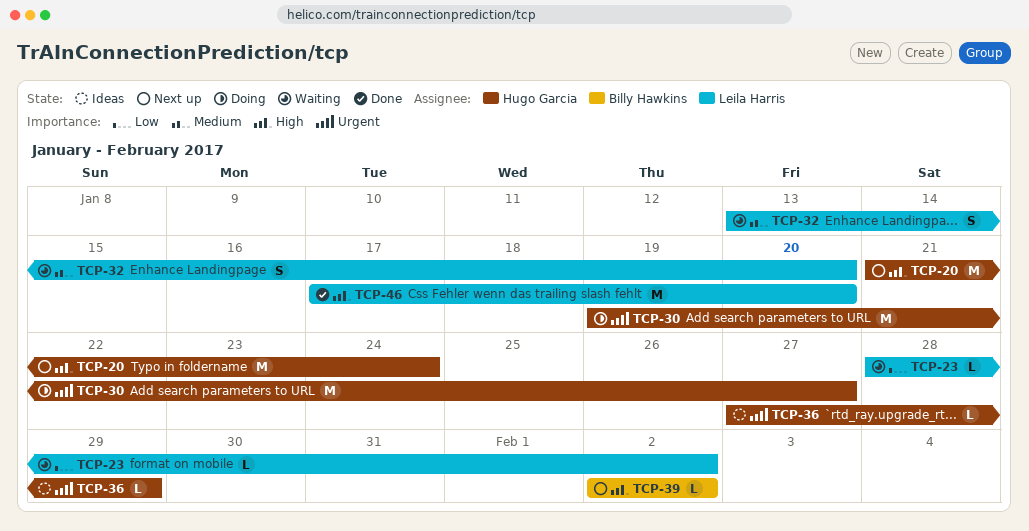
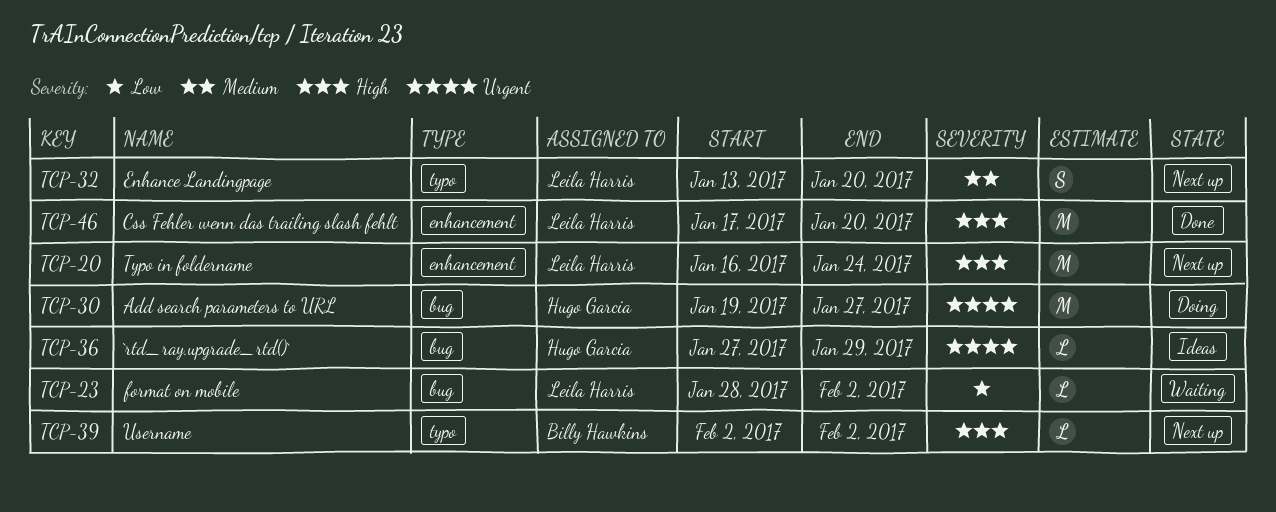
TCP-20, owner: Hugo Garcia -> Leila Harris
TCP-20, start: Jan 21 -> Jan 16
TCP-32, status: Waiting -> Next up

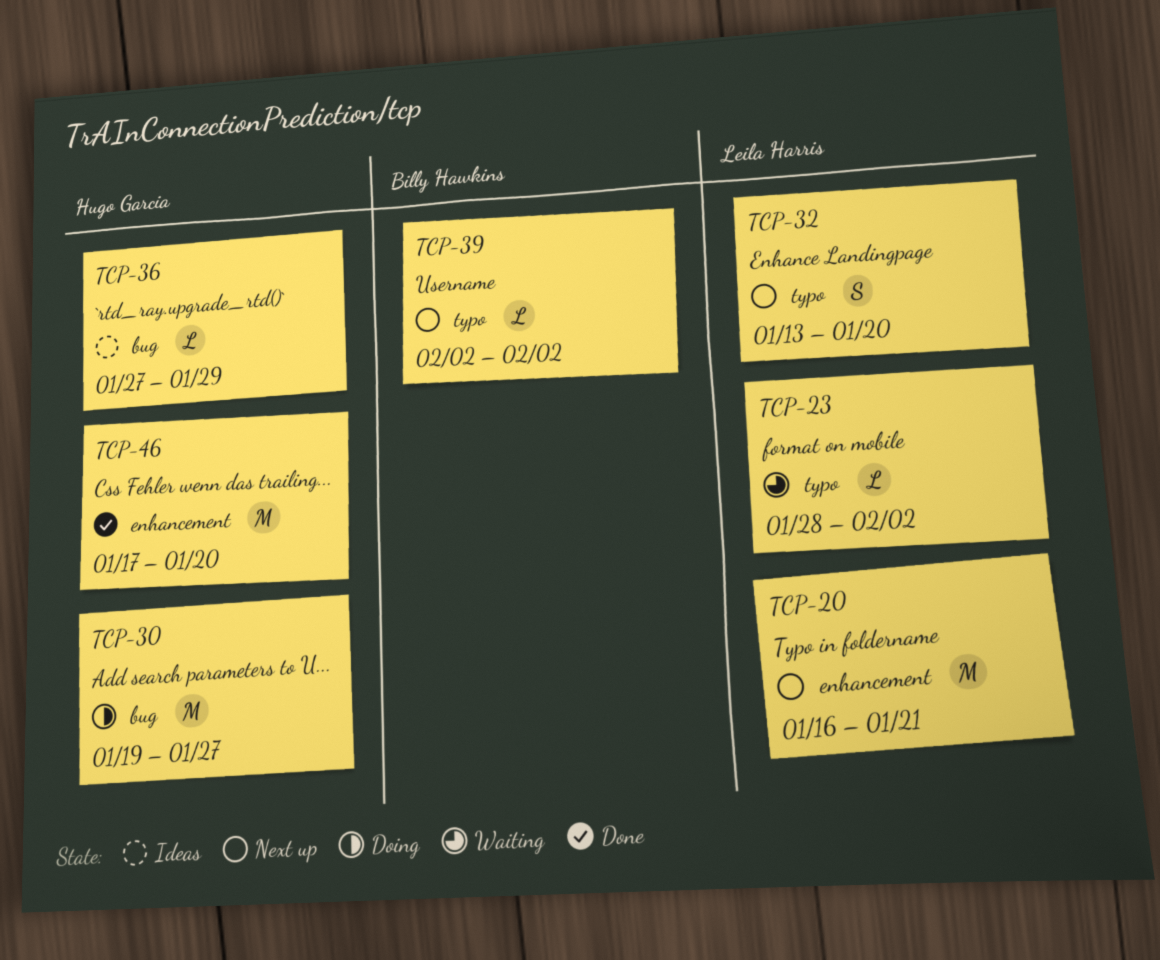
TCP-20, due: Jan 24 -> Jan 21
TCP-23, label: bug -> typo
TCP-46, owner: Leila Harris -> Hugo Garcia

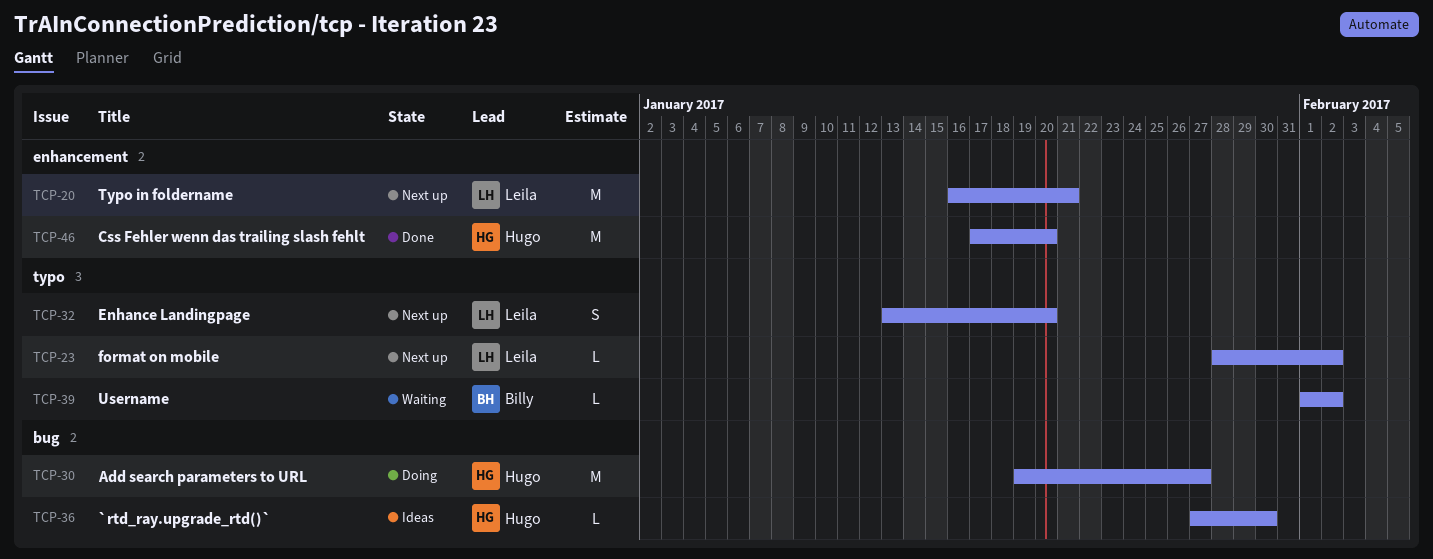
TCP-23, status: Waiting -> Next up
TCP-36, due: Jan 29 -> Jan 30
TCP-39, status: Next up -> Waiting
TCP-39, start: Feb 2 -> Feb 1

